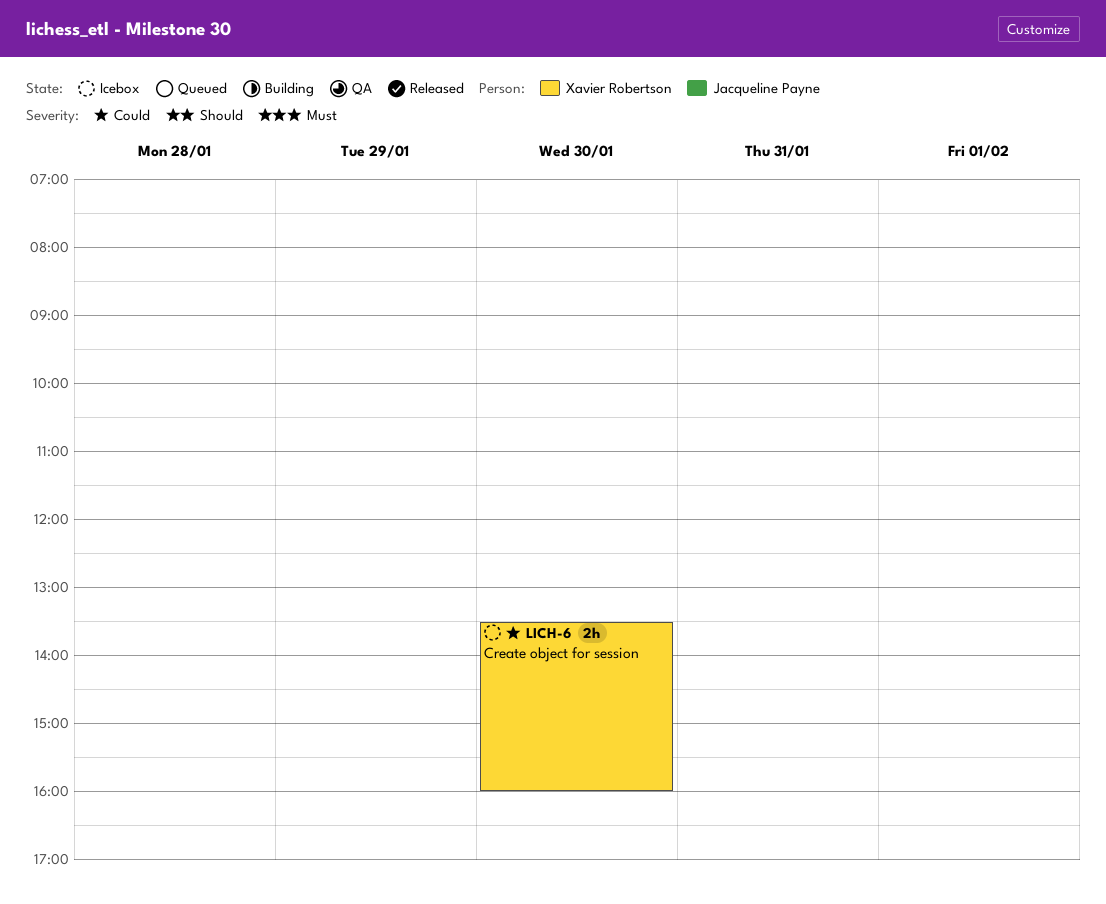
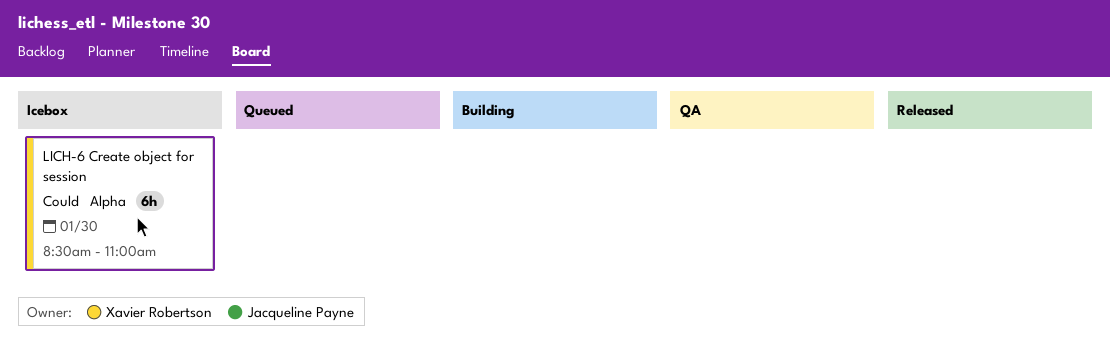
LICH-6, estimate: 2h -> 6h
LICH-6, begins: 13:30 -> 08:30
LICH-6, ends: 16:00 -> 11:00

